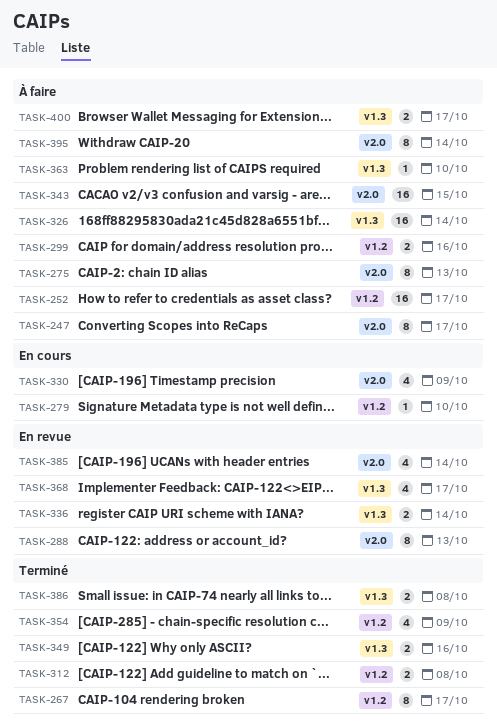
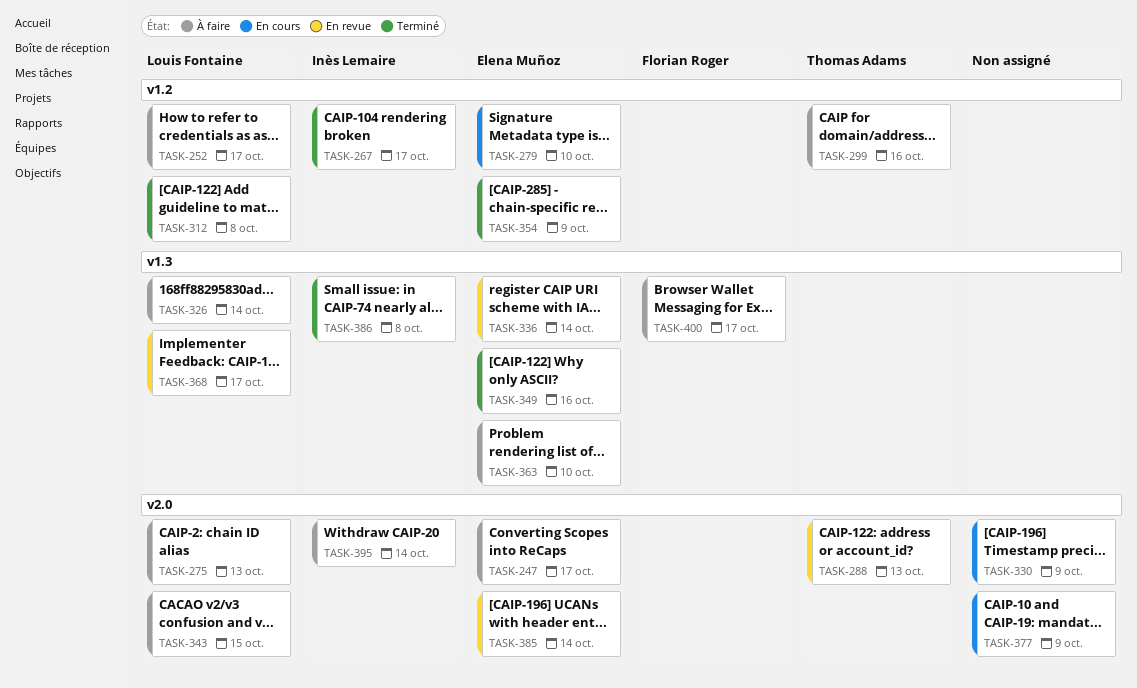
TASK-377: none -> present

